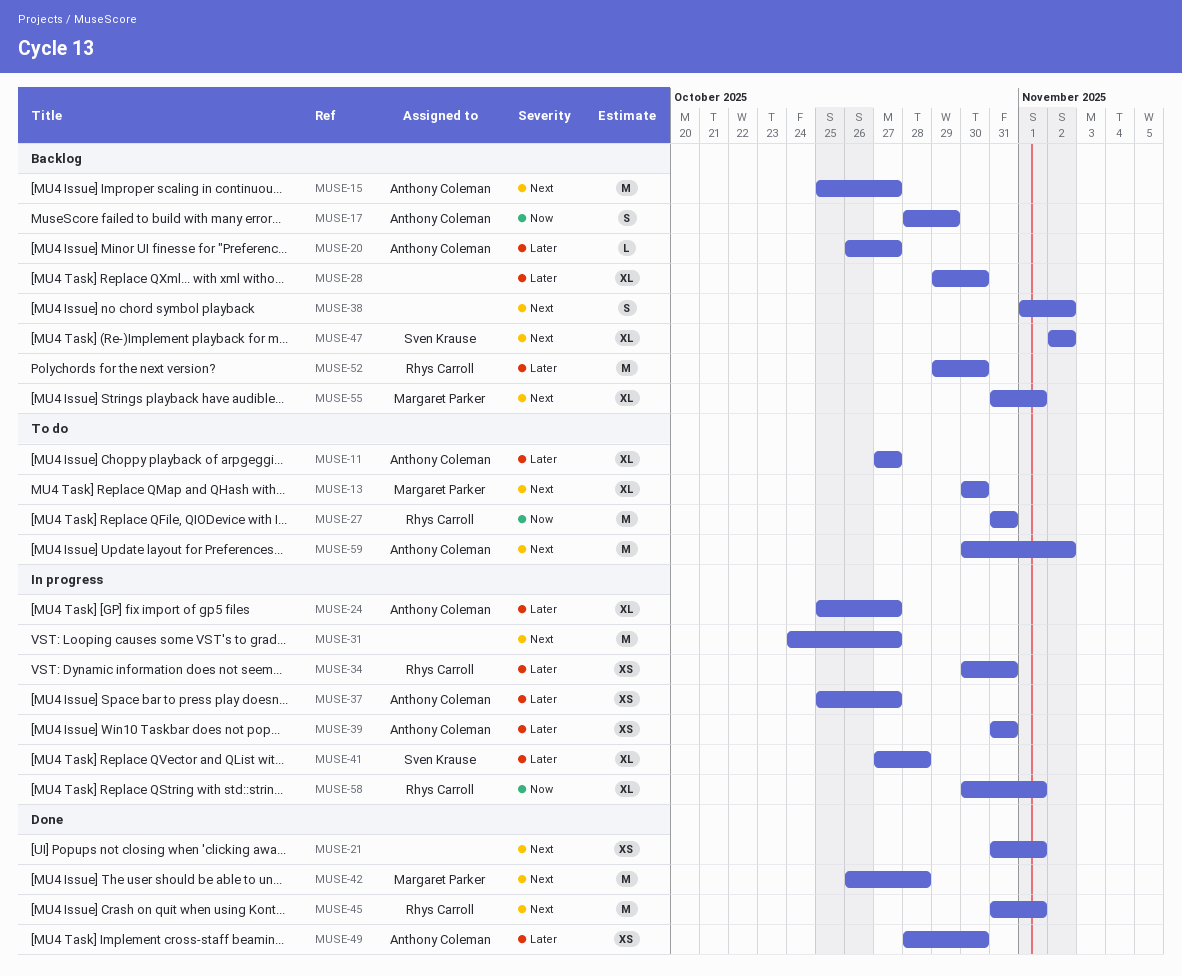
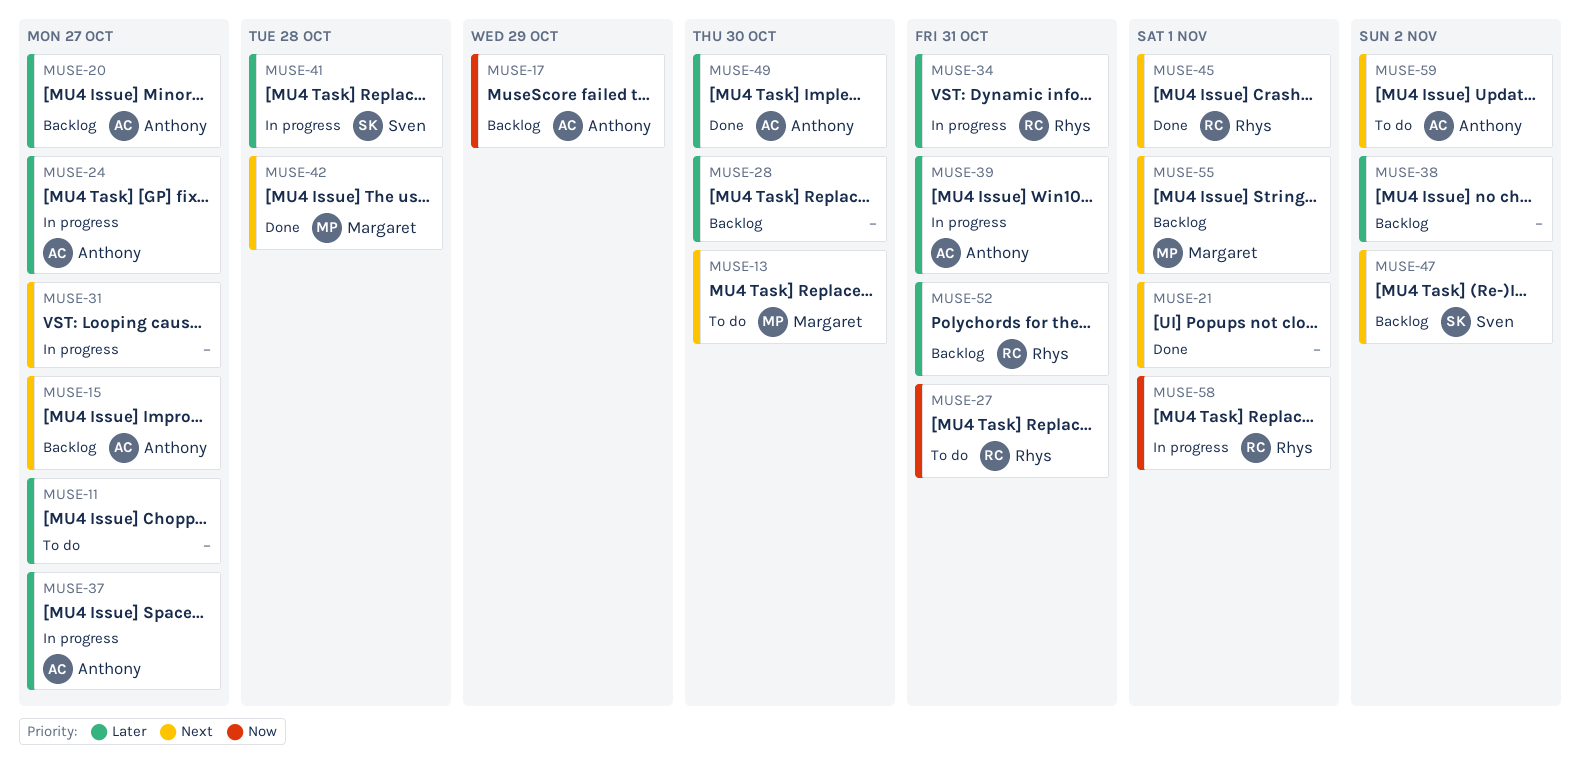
MUSE-11, owner: Anthony Coleman -> none
MUSE-38, priority: Next -> Later
MUSE-52, due: Oct 30 -> Oct 31

